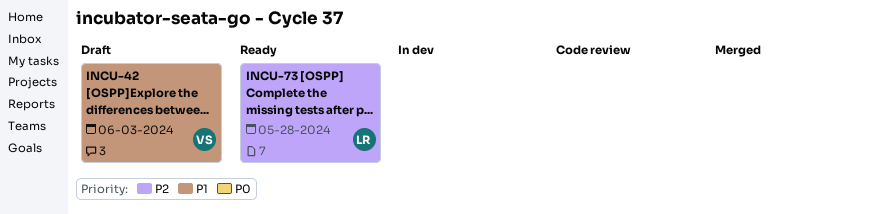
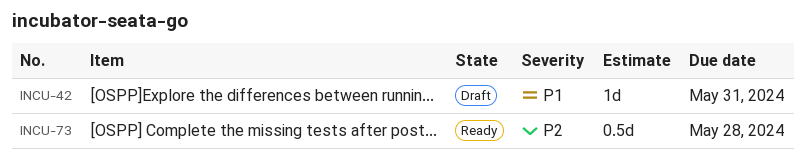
INCU-42, due: Jun 3 -> May 31

